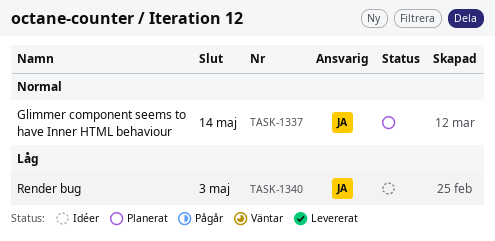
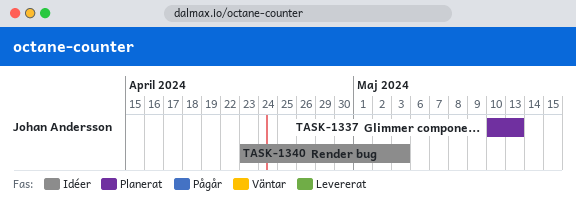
TASK-1337, due: May 14 -> May 13

